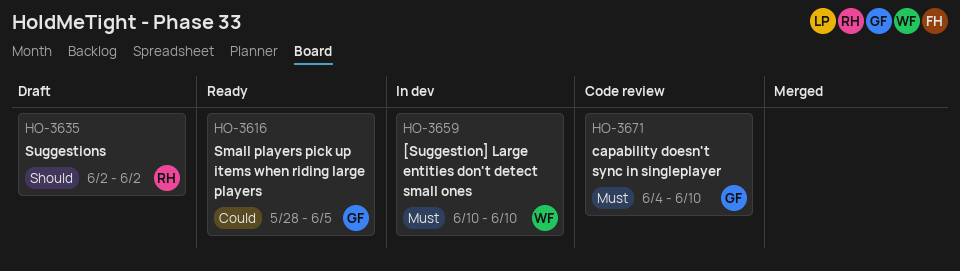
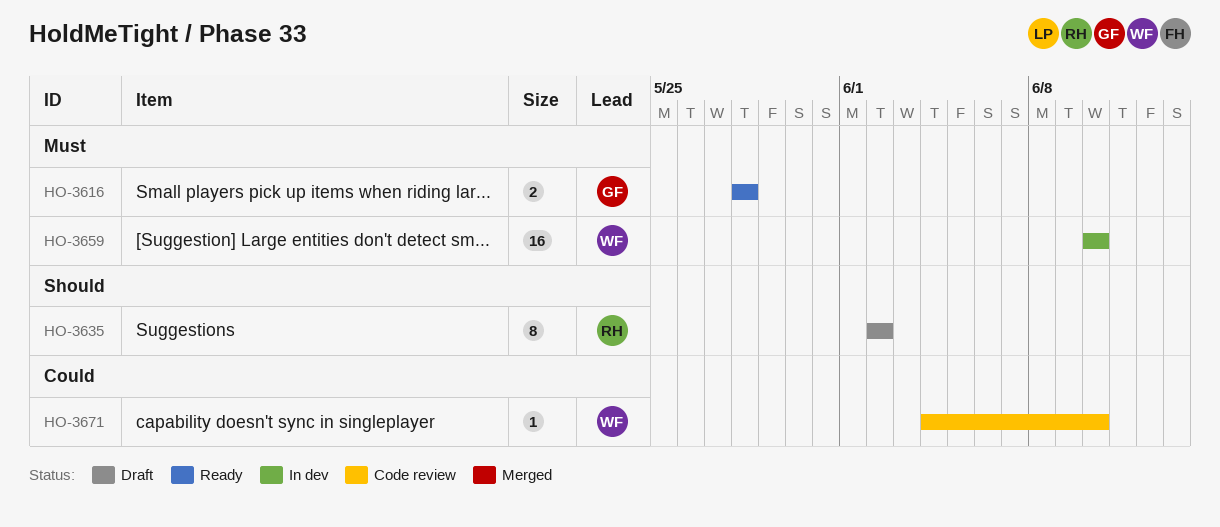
HO-3616, priority: Could -> Must
HO-3616, due: Jun 5 -> May 28
HO-3671, owner: GF -> WF
HO-3671, priority: Must -> Could

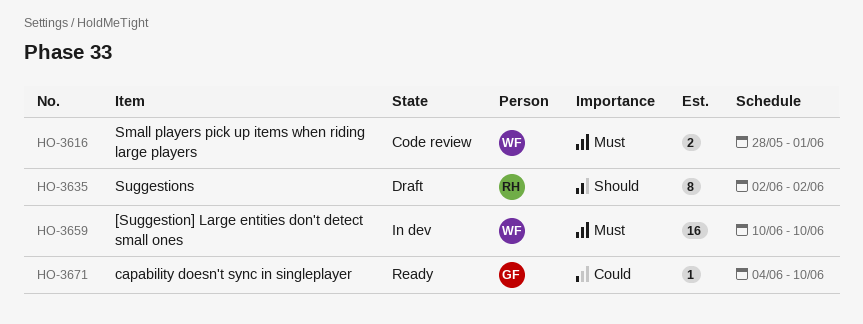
HO-3616, status: Ready -> Code review
HO-3616, owner: GF -> WF
HO-3616, due: May 28 -> Jun 1
HO-3671, status: Code review -> Ready
HO-3671, owner: WF -> GF

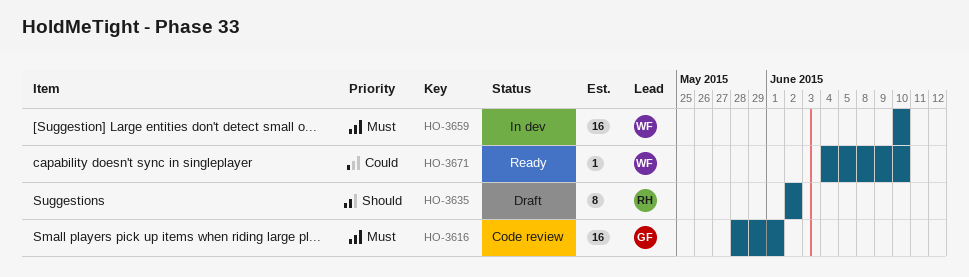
HO-3616, owner: WF -> GF
HO-3616, estimate: 2 -> 16
HO-3671, owner: GF -> WF

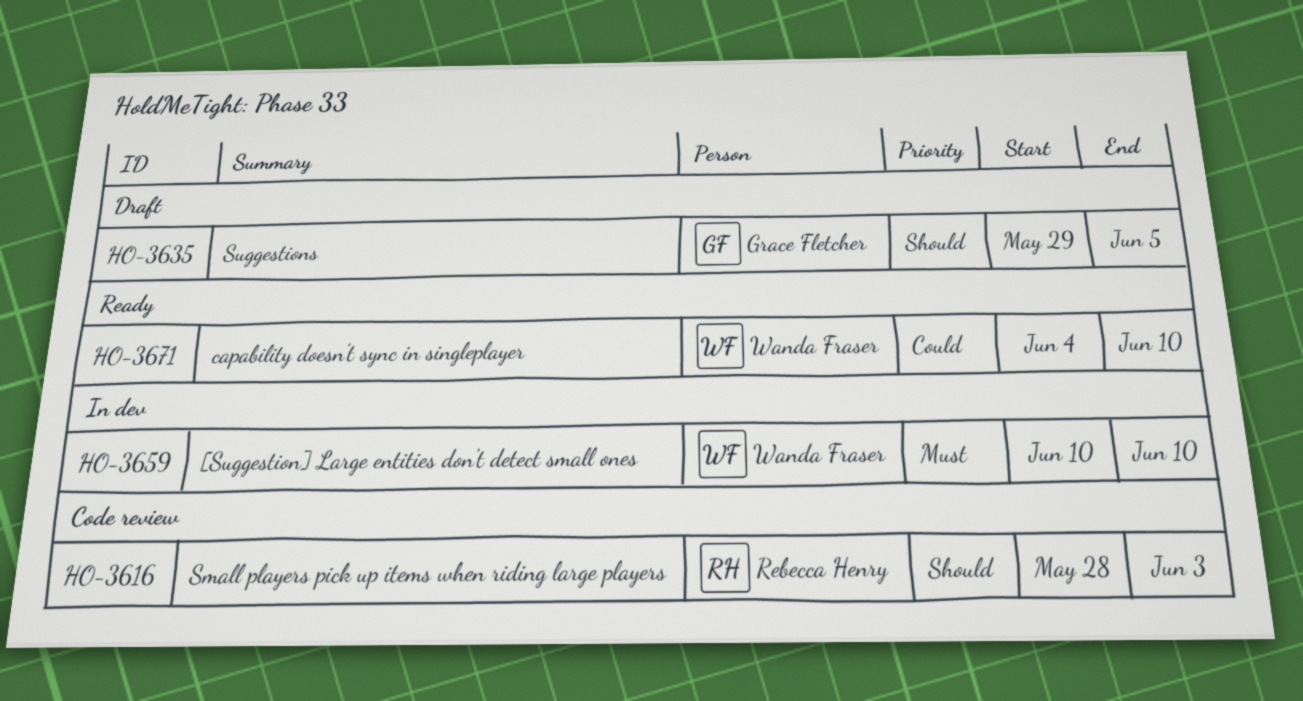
HO-3616, owner: Grace Fletcher -> Rebecca Henry
HO-3616, priority: Must -> Should
HO-3616, due: Jun 1 -> Jun 3
HO-3635, owner: Rebecca Henry -> Grace Fletcher
HO-3635, start: Jun 2 -> May 29
HO-3635, due: Jun 2 -> Jun 5

